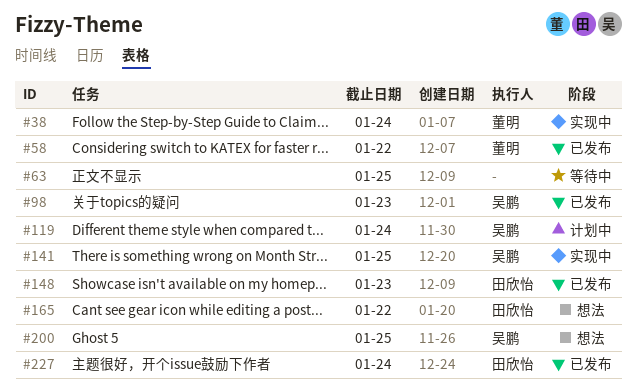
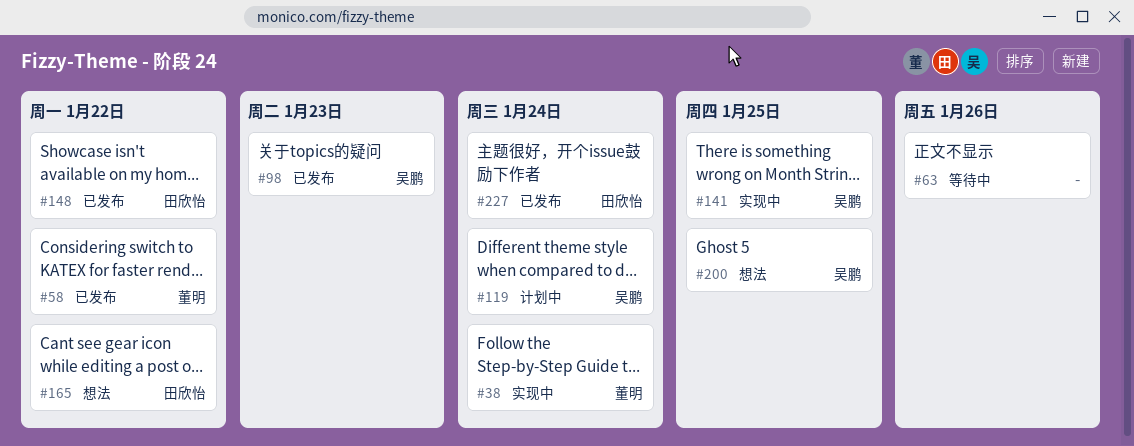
#63, due: Jan 25 -> Jan 26
#148, due: Jan 23 -> Jan 22

